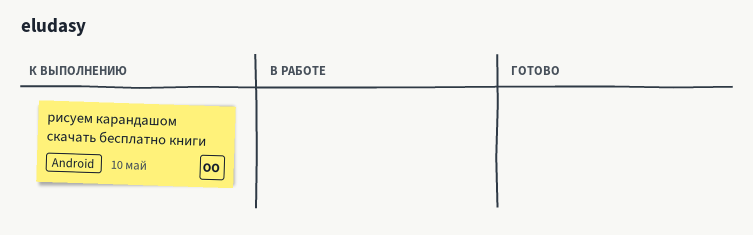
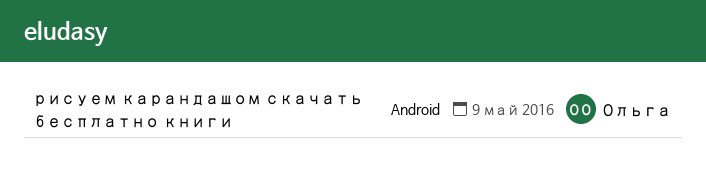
рисуем карандашом скачать бесплатно книги, due: May 10 -> May 9

